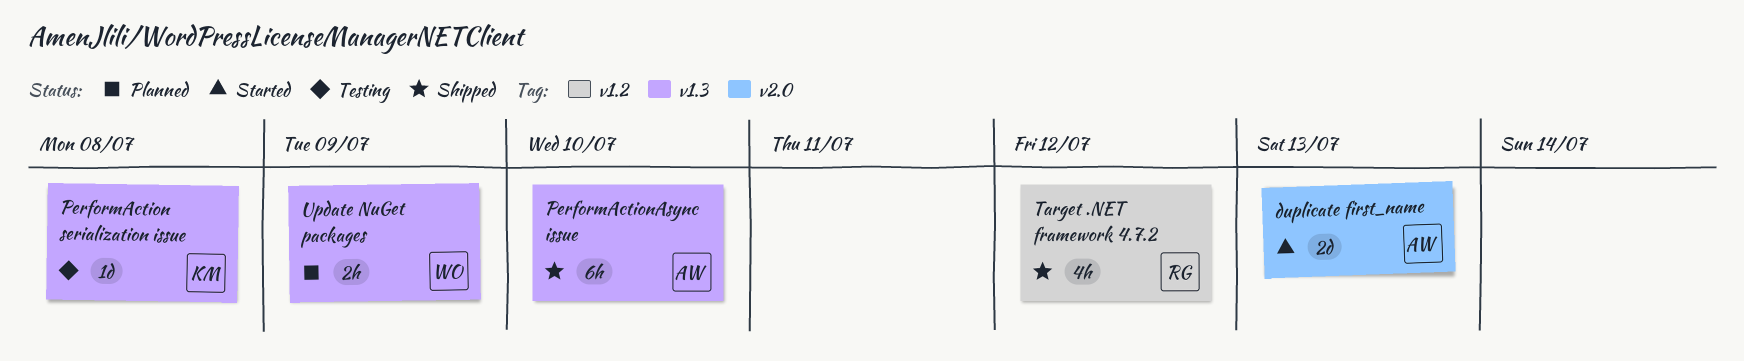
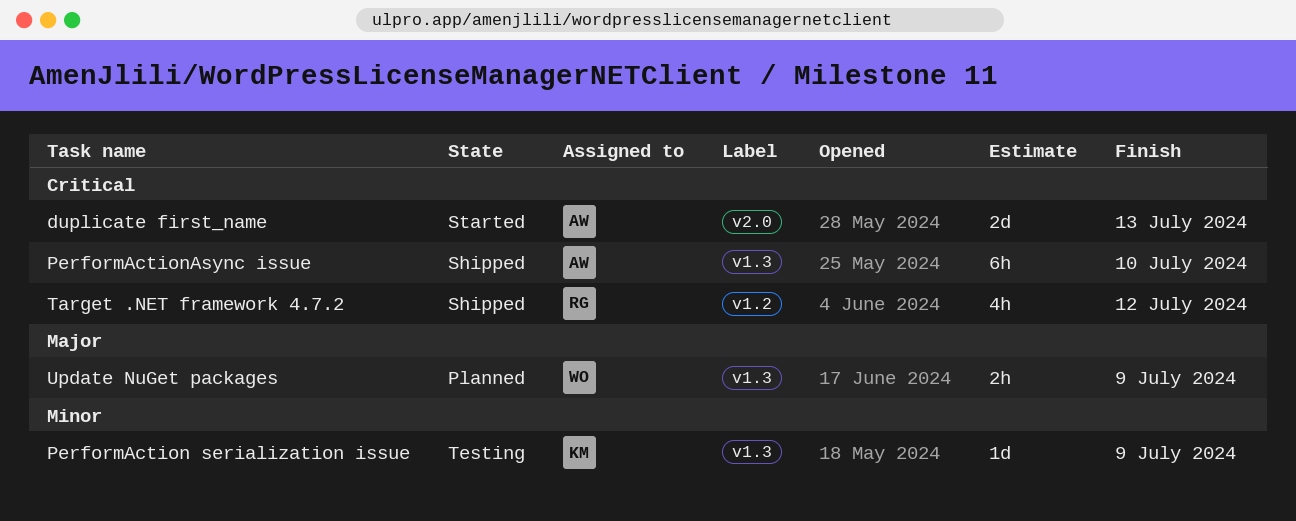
PerformAction serialization issue, due: Jul 8 -> Jul 9

